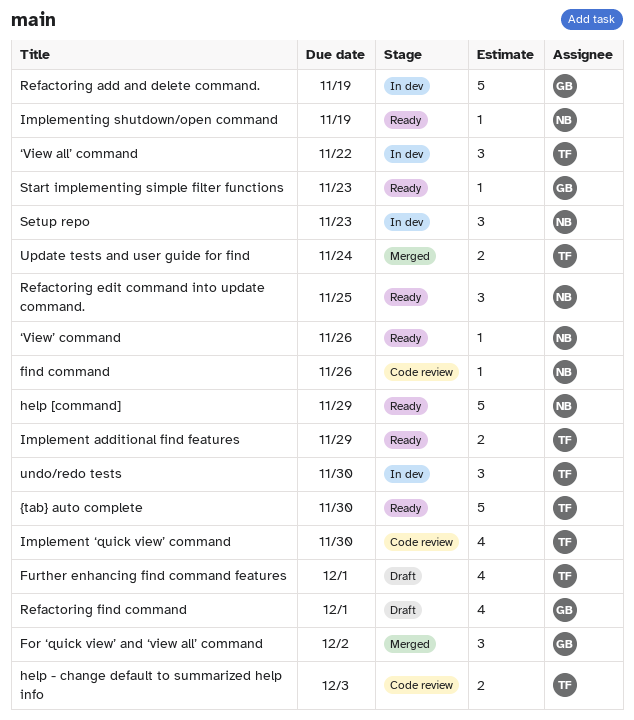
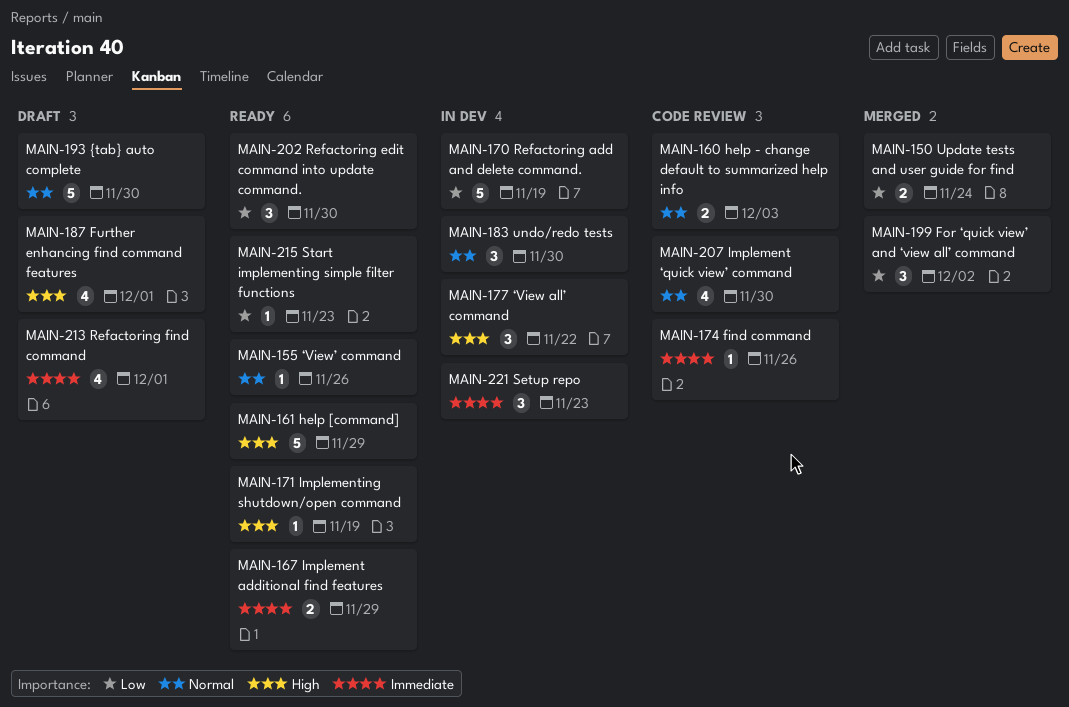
Refactoring edit command into update command., due: Nov 25 -> Nov 30
{tab} auto complete, status: Ready -> Draft

